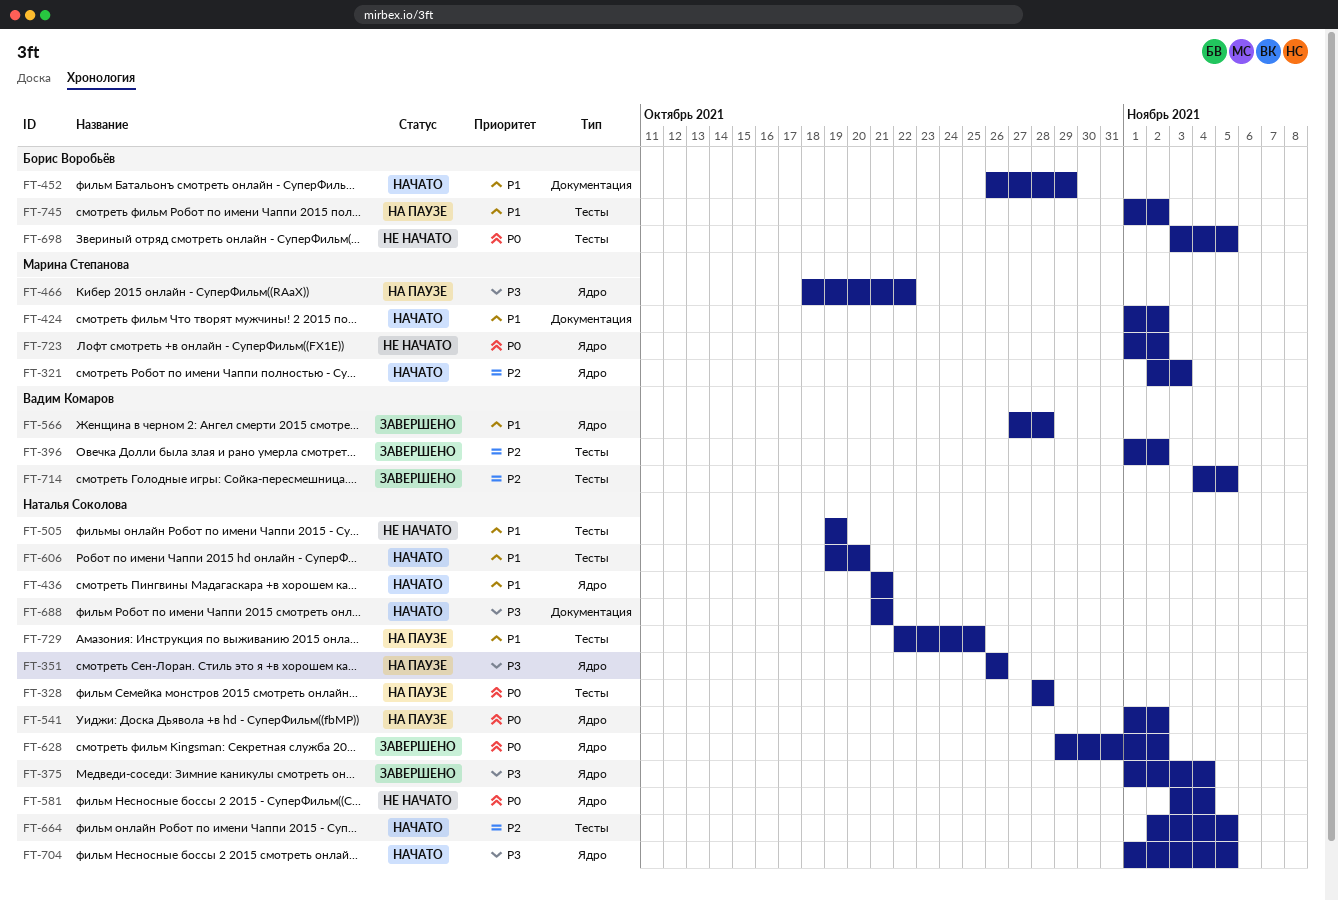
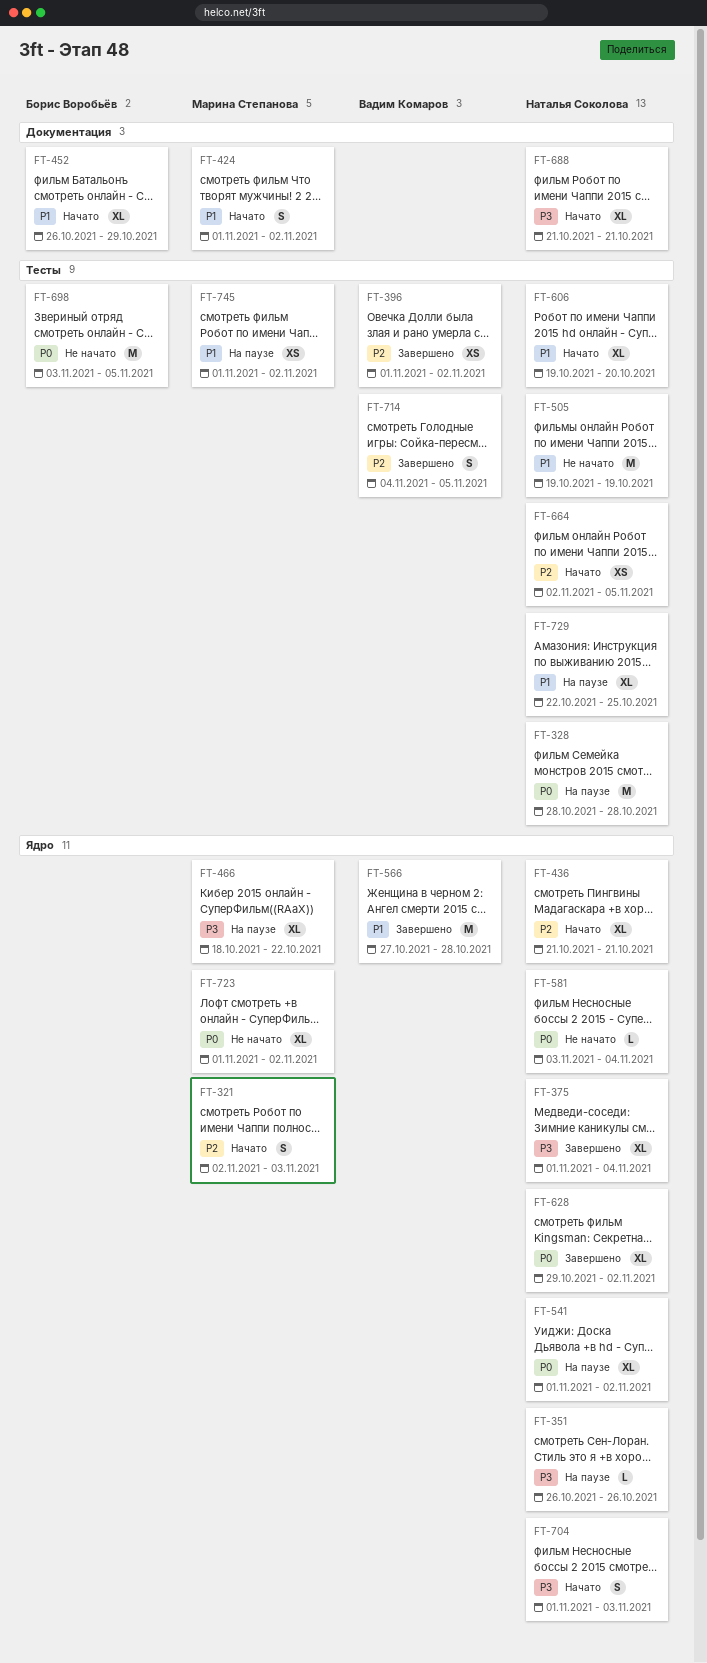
FT-436, priority: P1 -> P2
FT-704, due: Nov 5 -> Nov 3
FT-745, owner: Борис Воробьёв -> Марина Степанова

